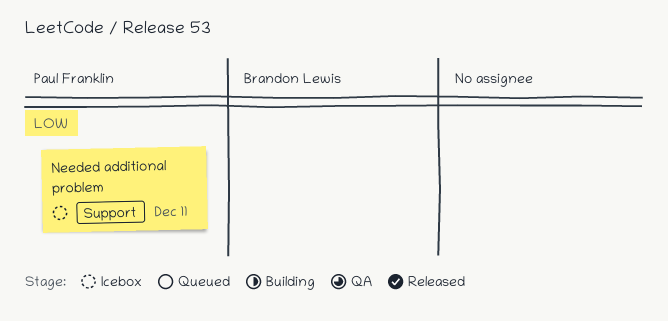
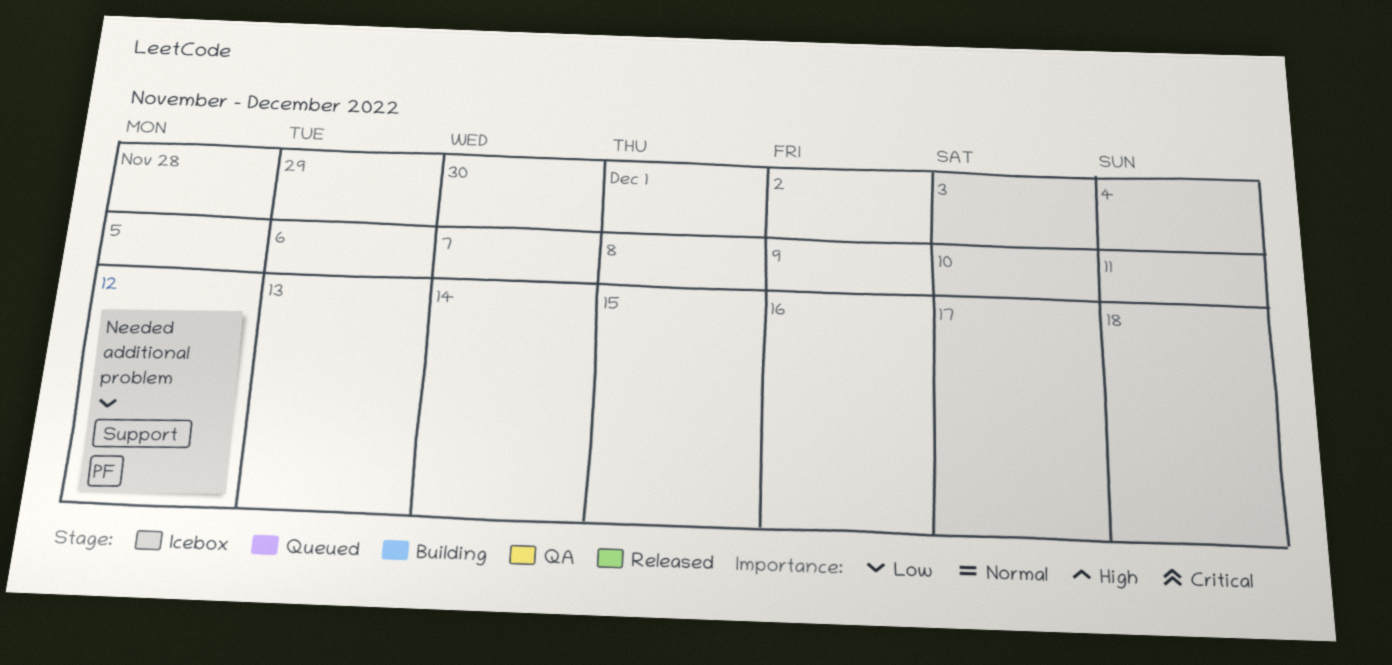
Needed additional problem, due: Dec 11 -> Dec 12

